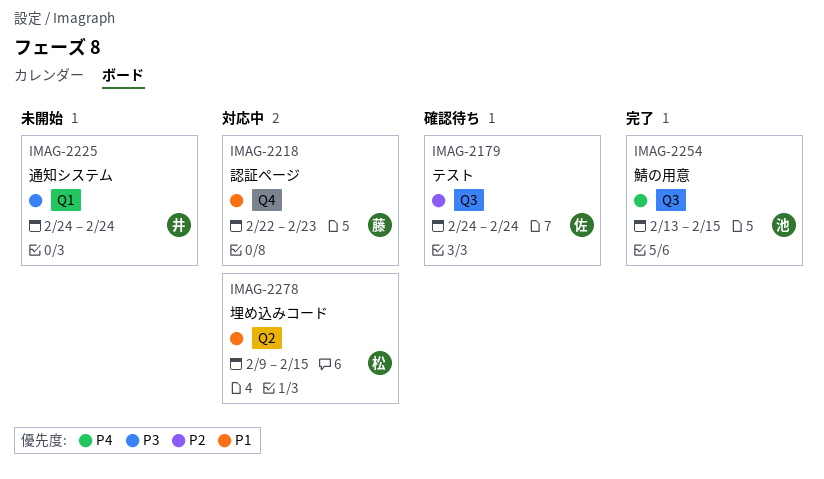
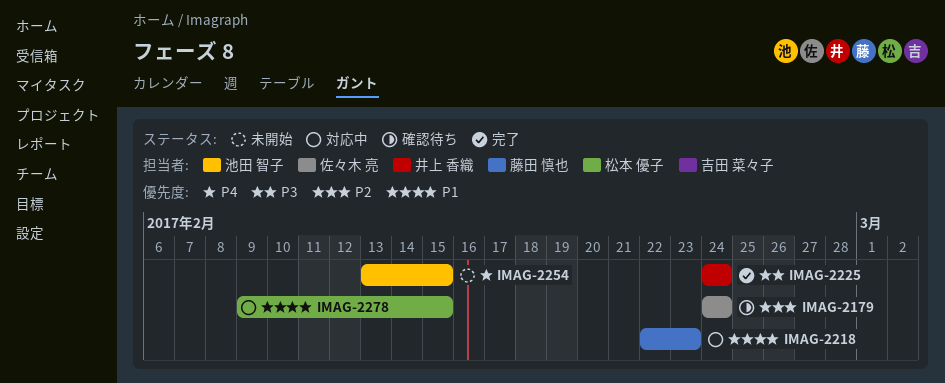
IMAG-2225, status: 未開始 -> 完了
IMAG-2254, status: 完了 -> 未開始

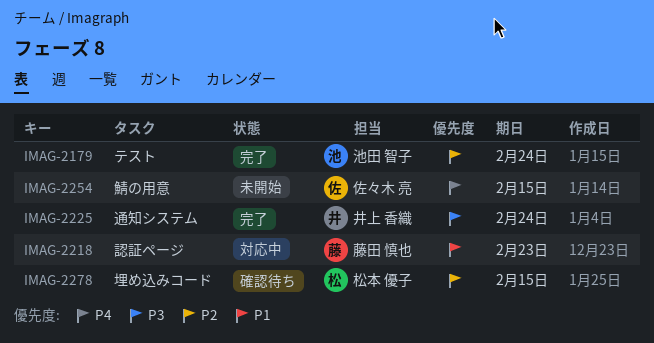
IMAG-2179, status: 確認待ち -> 完了
IMAG-2179, owner: 佐々木 亮 -> 池田 智子
IMAG-2254, owner: 池田 智子 -> 佐々木 亮
IMAG-2278, status: 対応中 -> 確認待ち
IMAG-2278, priority: P1 -> P2

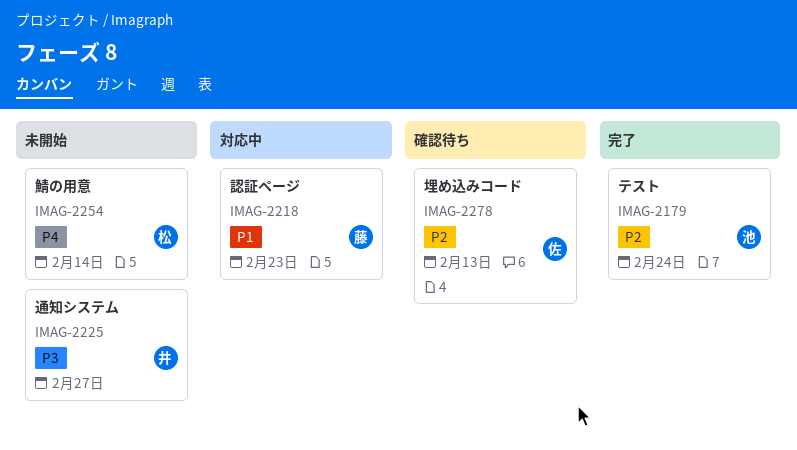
IMAG-2225, status: 完了 -> 未開始
IMAG-2225, due: Feb 24 -> Feb 27
IMAG-2254, owner: 佐々木 亮 -> 松本 優子
IMAG-2254, due: Feb 15 -> Feb 14
IMAG-2278, owner: 松本 優子 -> 佐々木 亮
IMAG-2278, due: Feb 15 -> Feb 13

